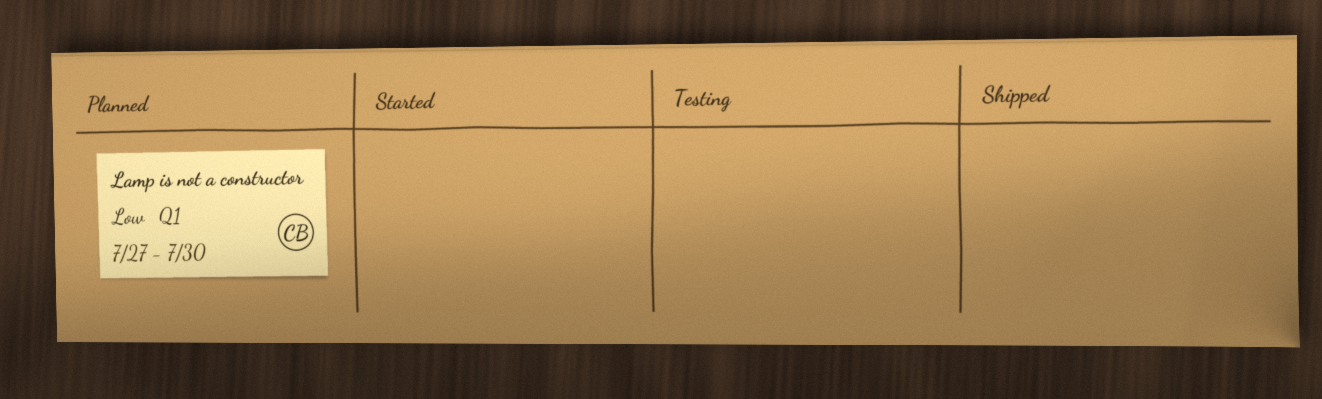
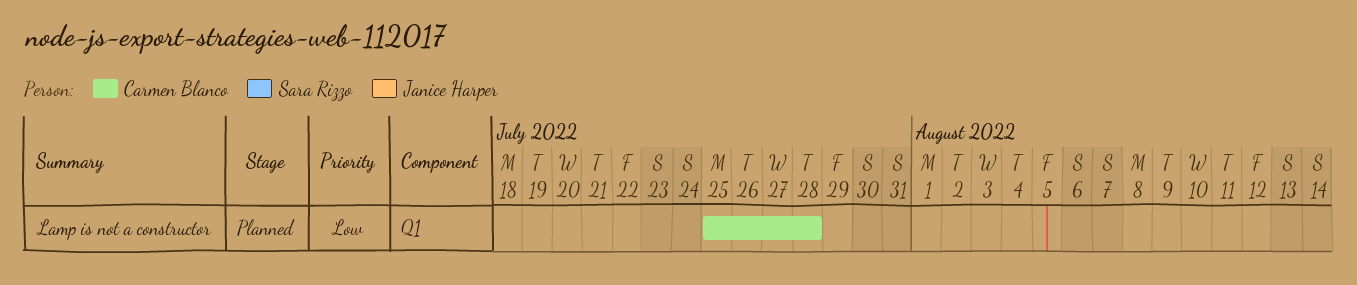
Lamp is not a constructor, start: Jul 27 -> Jul 25
Lamp is not a constructor, due: Jul 30 -> Jul 28

